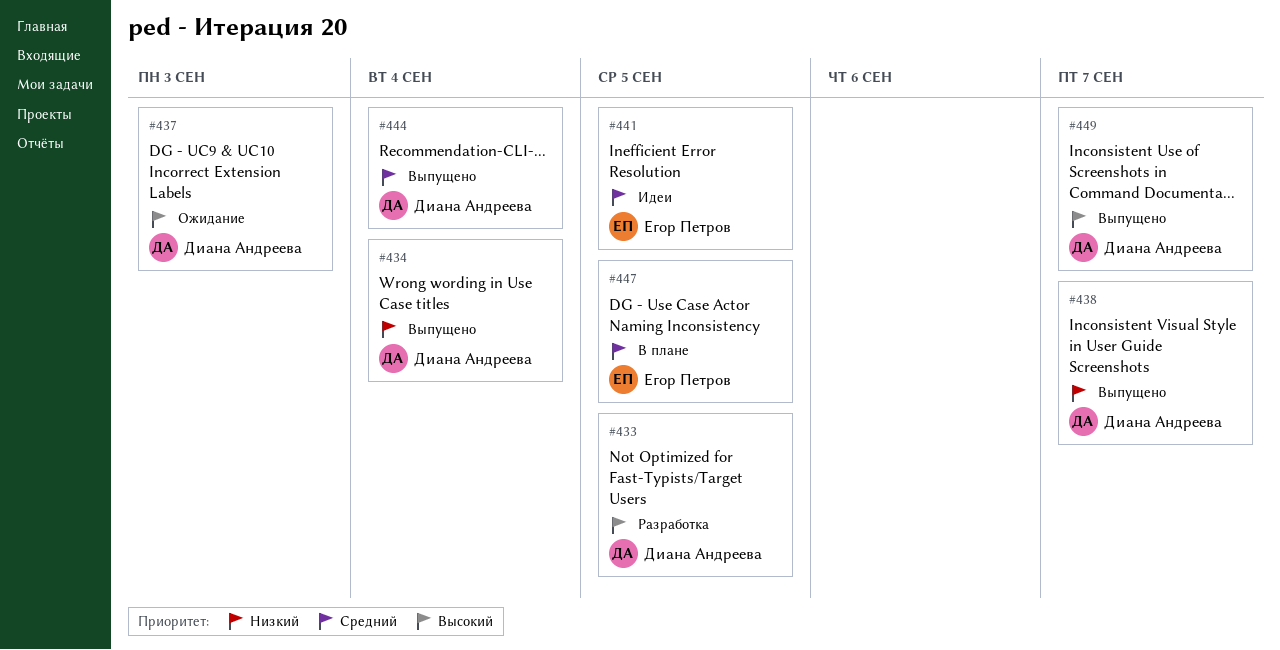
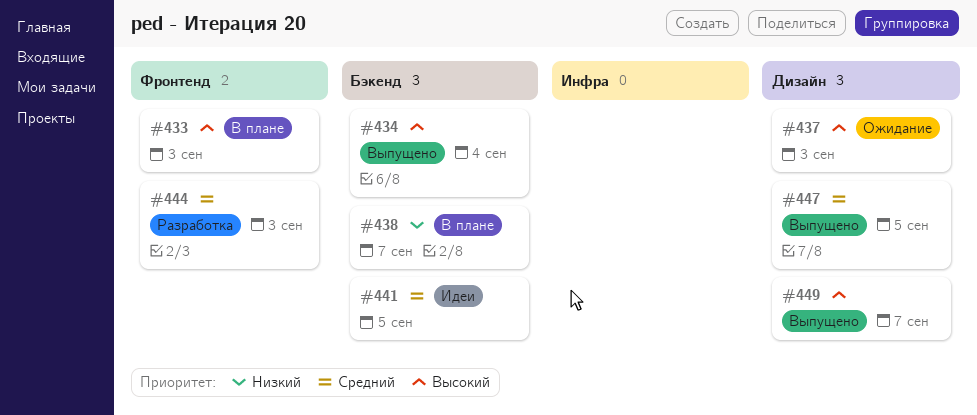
#433, status: Разработка -> В плане
#433, due: Sep 5 -> Sep 3
#434, priority: Низкий -> Высокий
#438, status: Выпущено -> В плане
#444, status: Выпущено -> Разработка
#444, due: Sep 4 -> Sep 3
#447, status: В плане -> Выпущено

